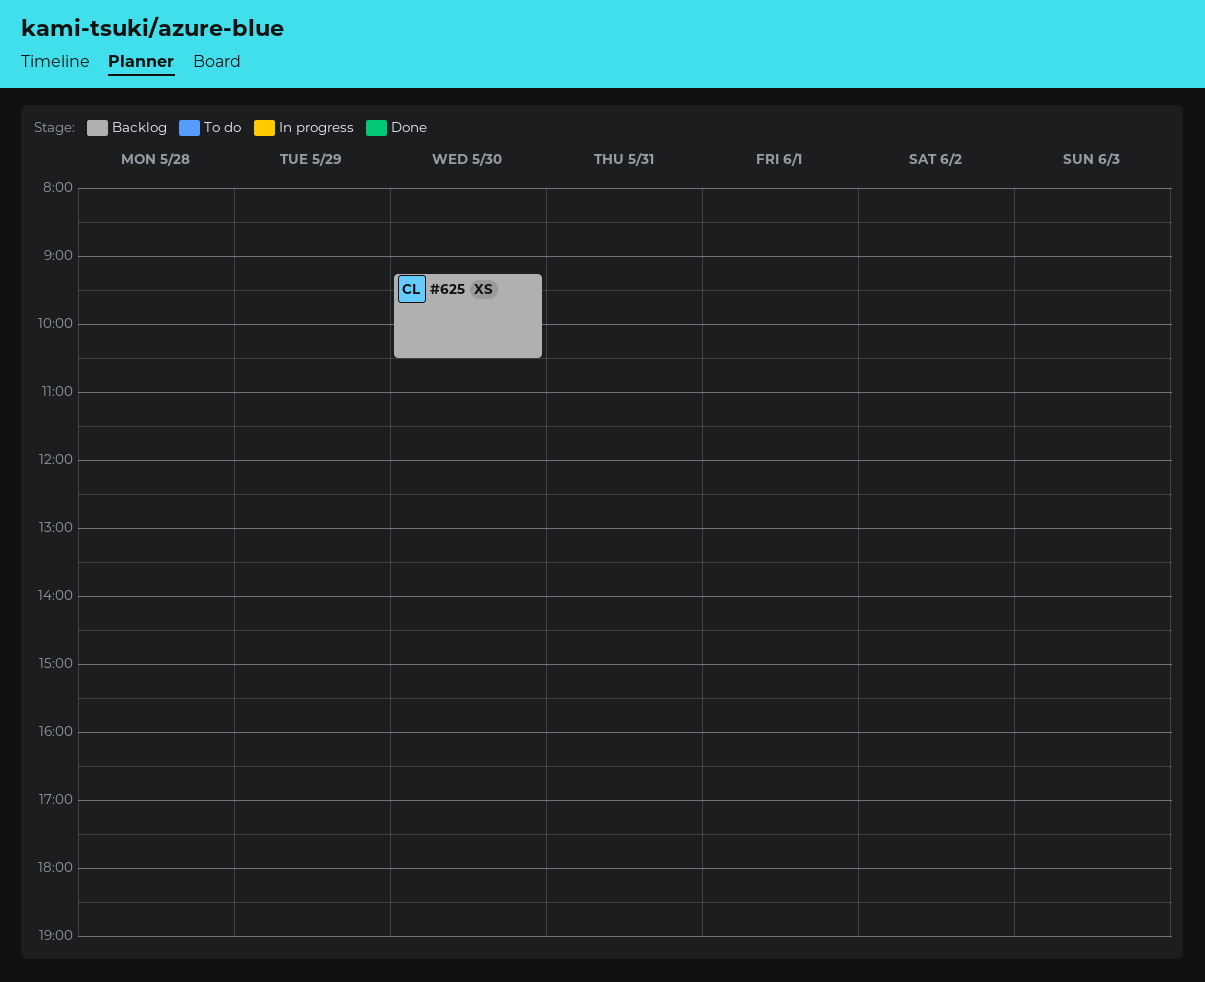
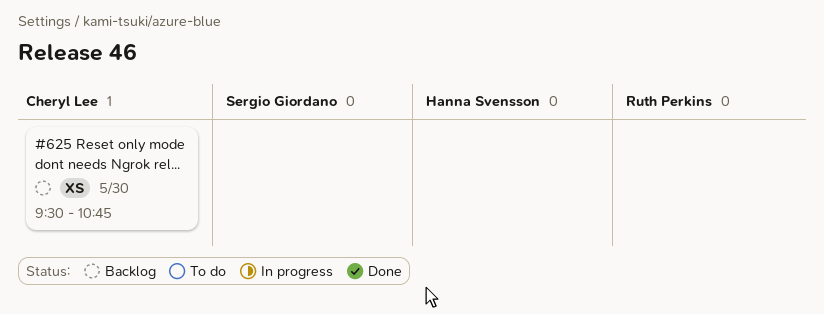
#625, begins: 09:15 -> 09:30
#625, ends: 10:30 -> 10:45

